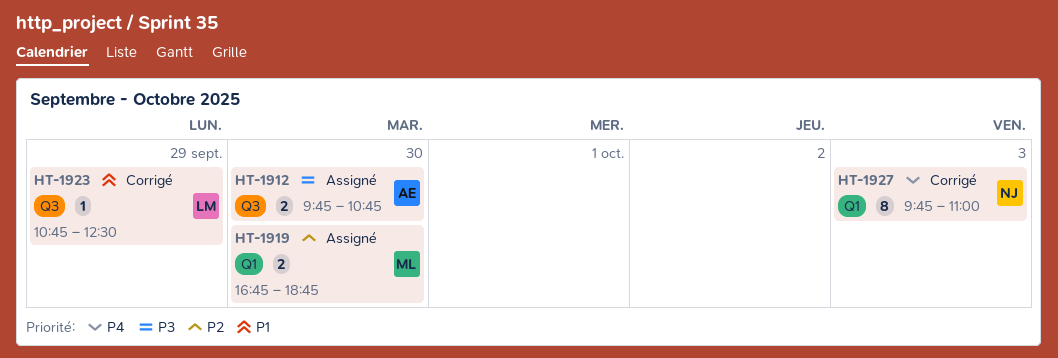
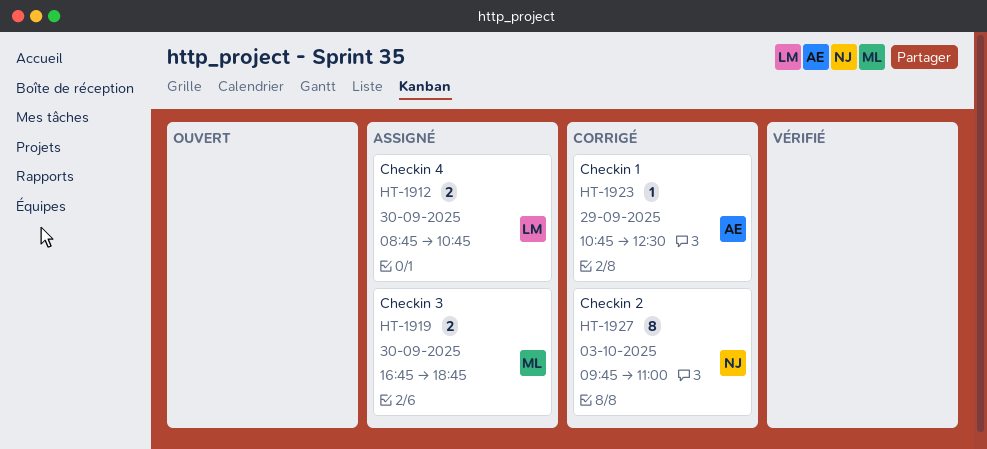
HT-1912, owner: AE -> LM
HT-1912, begins: 09:45 -> 08:45
HT-1923, owner: LM -> AE

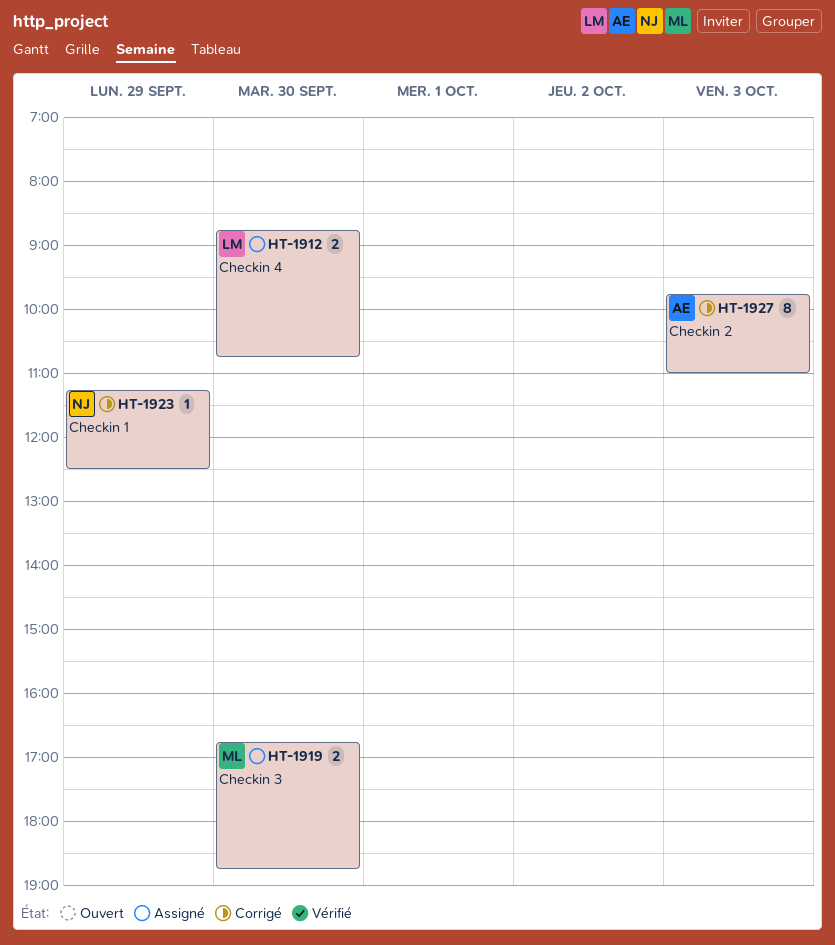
HT-1923, owner: AE -> NJ
HT-1923, begins: 10:45 -> 11:15
HT-1927, owner: NJ -> AE

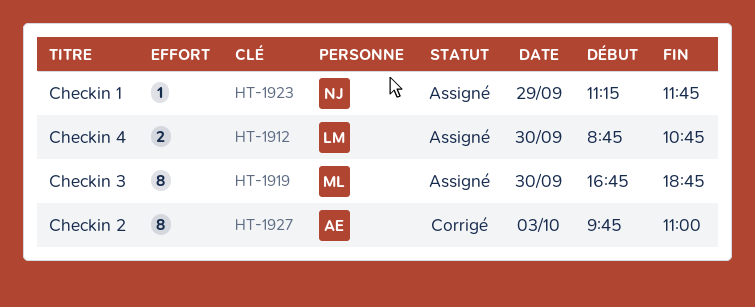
HT-1919, estimate: 2 -> 8
HT-1923, status: Corrigé -> Assigné
HT-1923, ends: 12:30 -> 11:45

